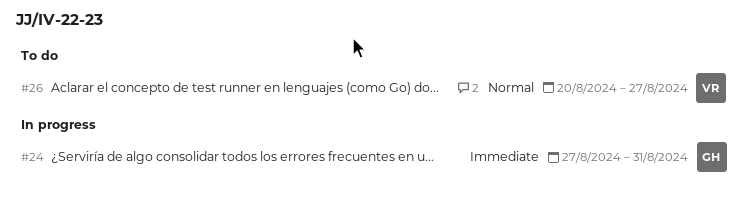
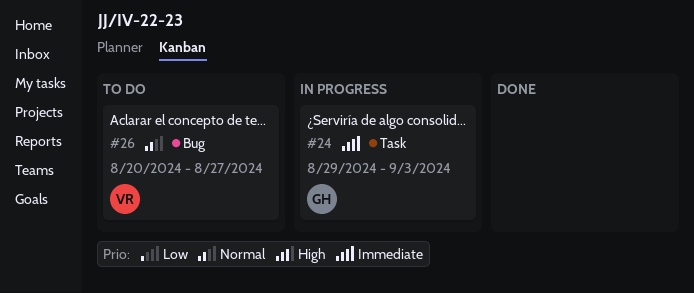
#24, start: Aug 27 -> Aug 29
#24, due: Aug 31 -> Sep 3

